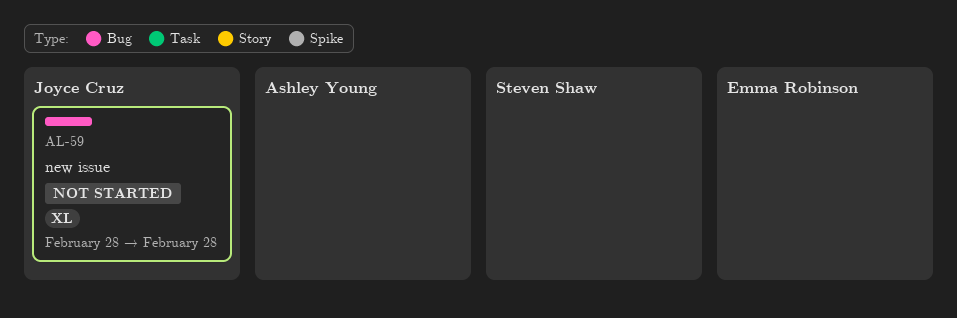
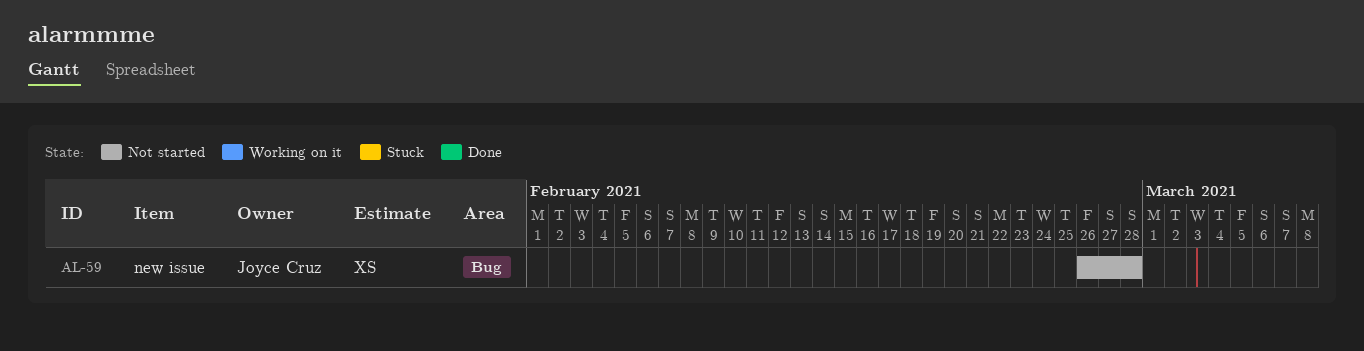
AL-59, estimate: XL -> XS
AL-59, start: Feb 28 -> Feb 26

